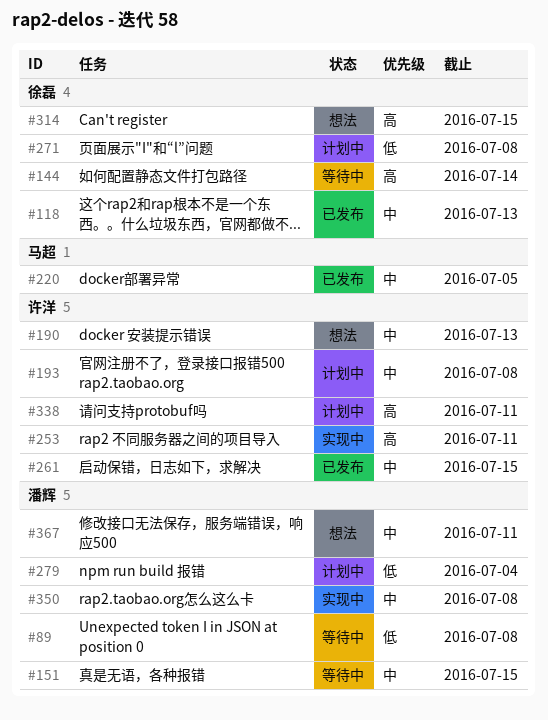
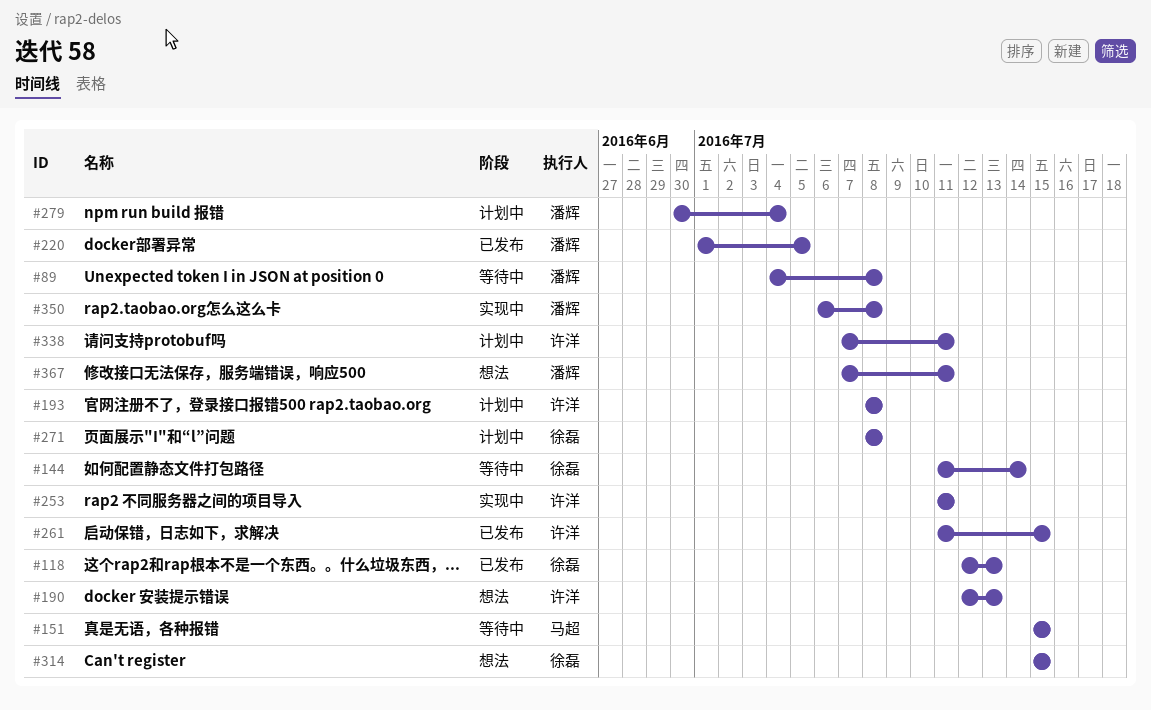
#151, owner: 潘辉 -> 马超
#220, owner: 马超 -> 潘辉

